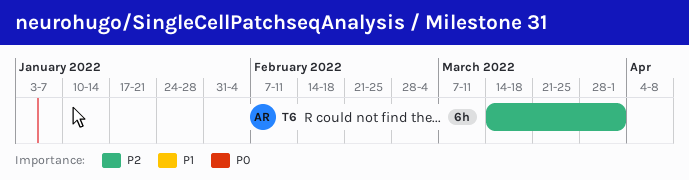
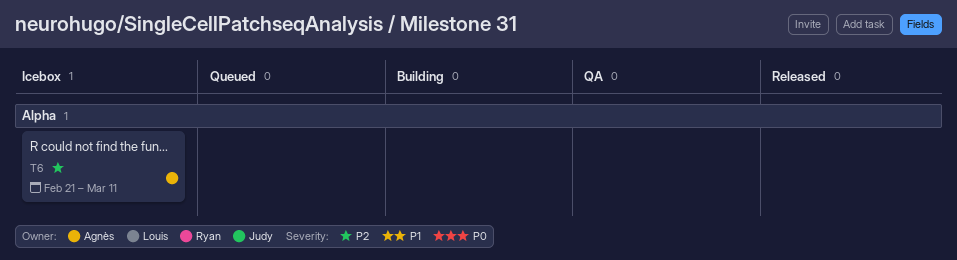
T6, start: Mar 14 -> Feb 21
T6, due: Apr 1 -> Mar 11

